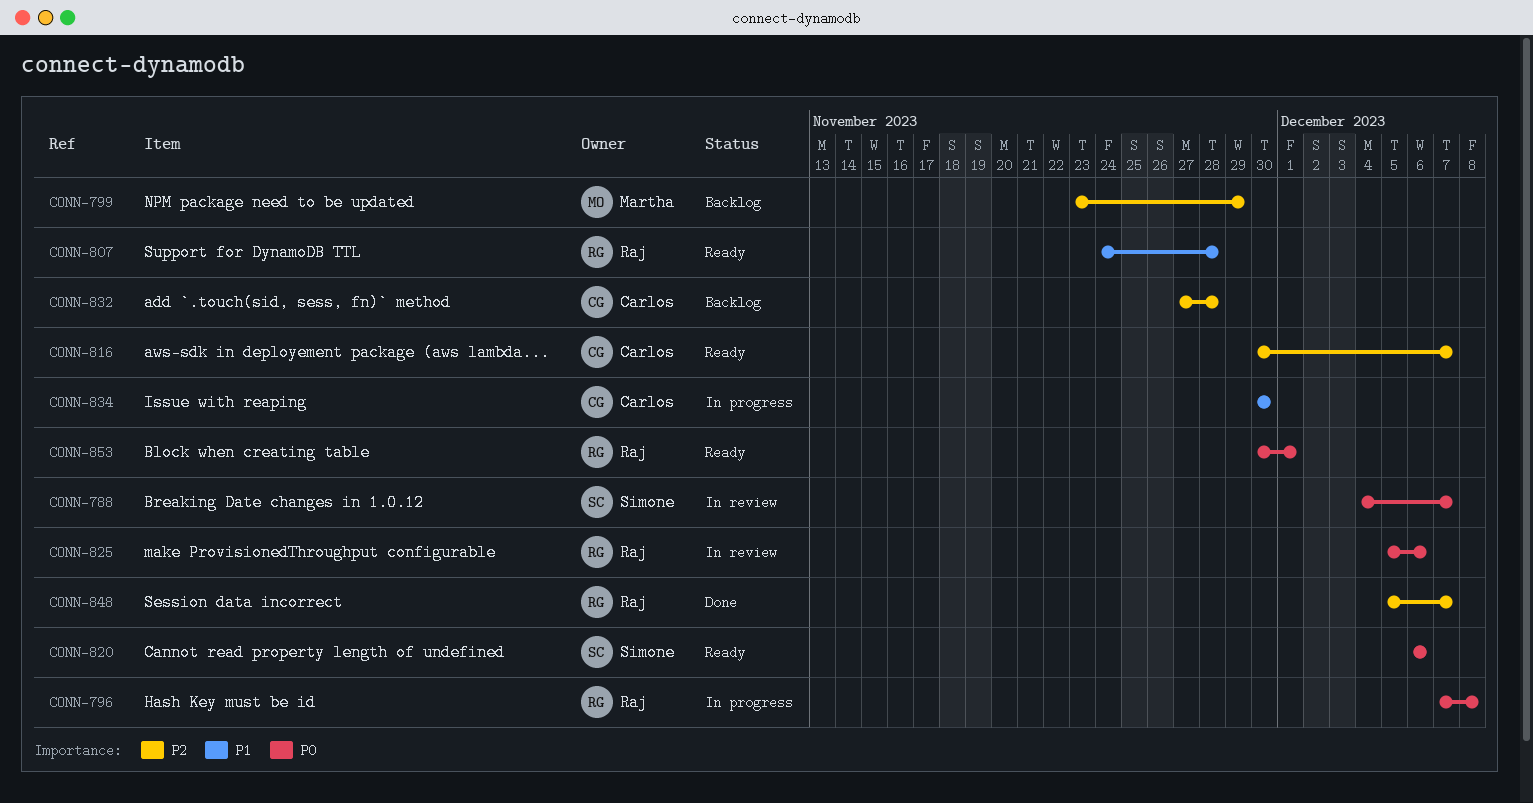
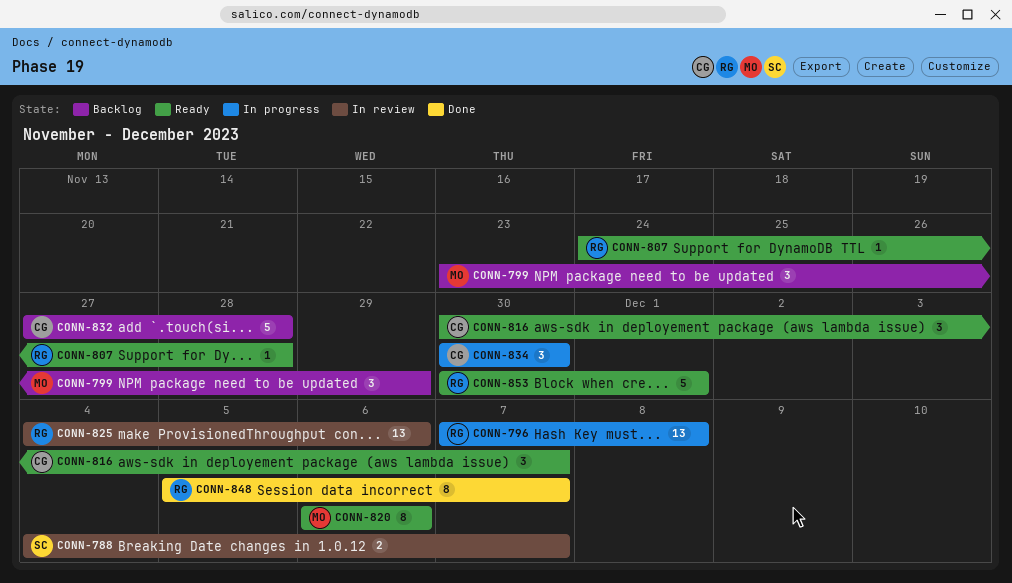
CONN-820, owner: Simone -> Martha
CONN-825, start: Dec 5 -> Dec 4

